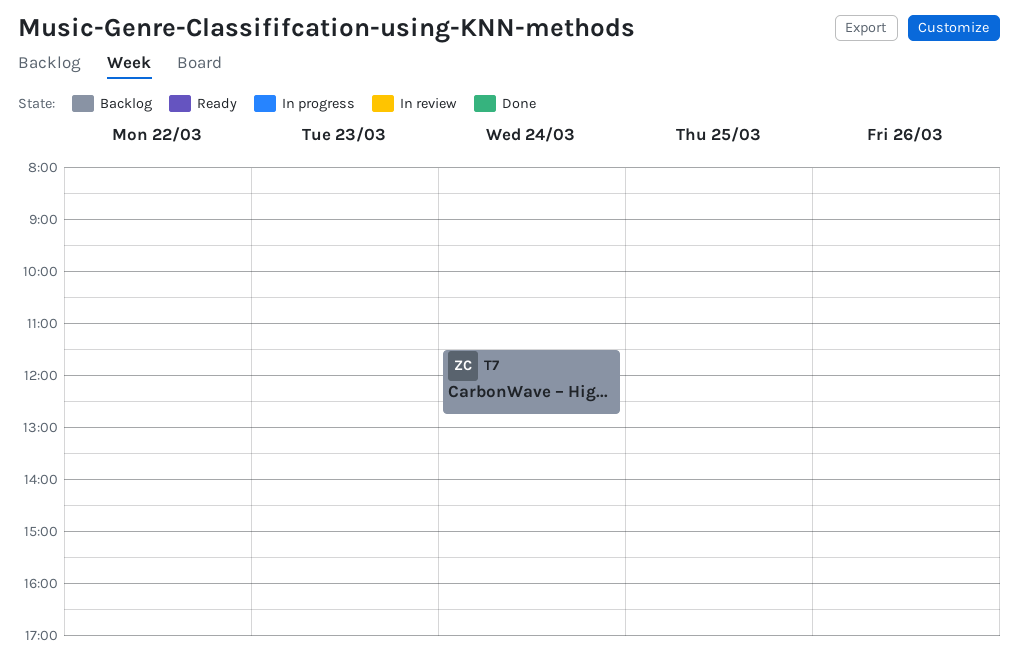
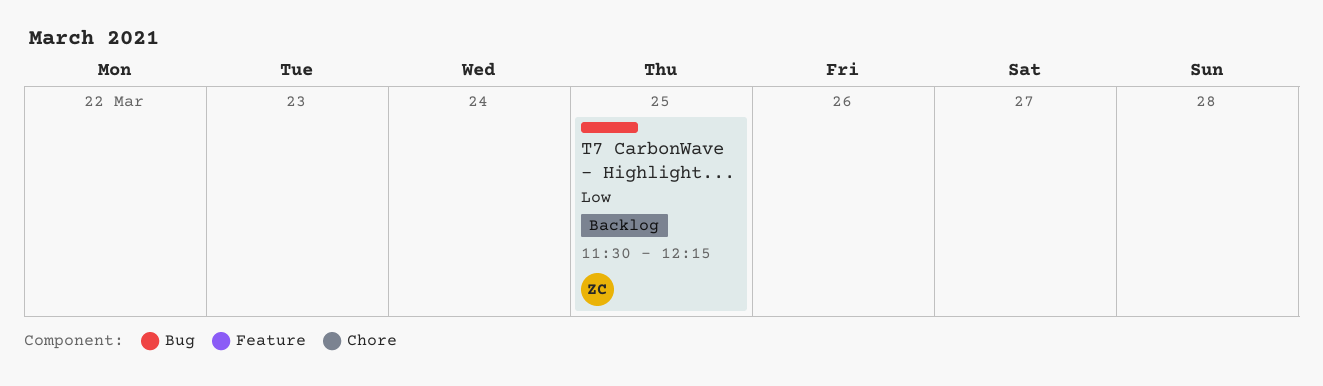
T7, day: Mar 24 -> Mar 25
T7, ends: 12:45 -> 12:15

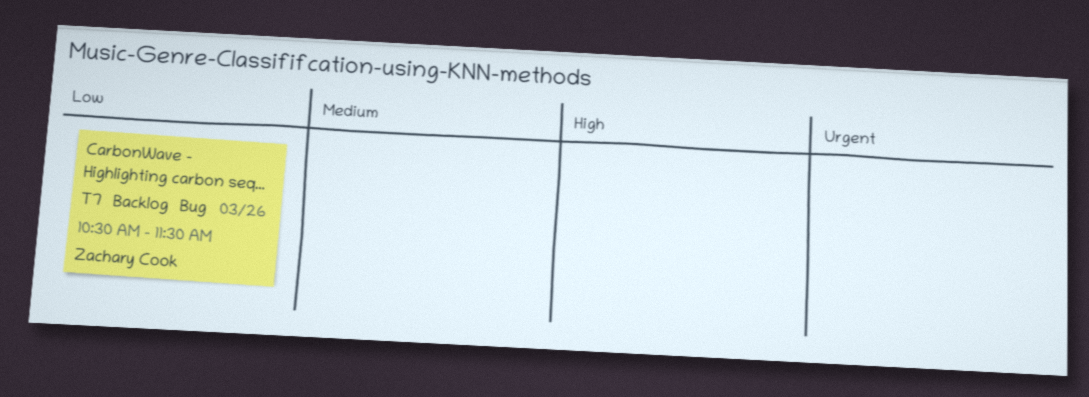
T7, day: Mar 25 -> Mar 26
T7, begins: 11:30 -> 10:30
T7, ends: 12:15 -> 11:30

